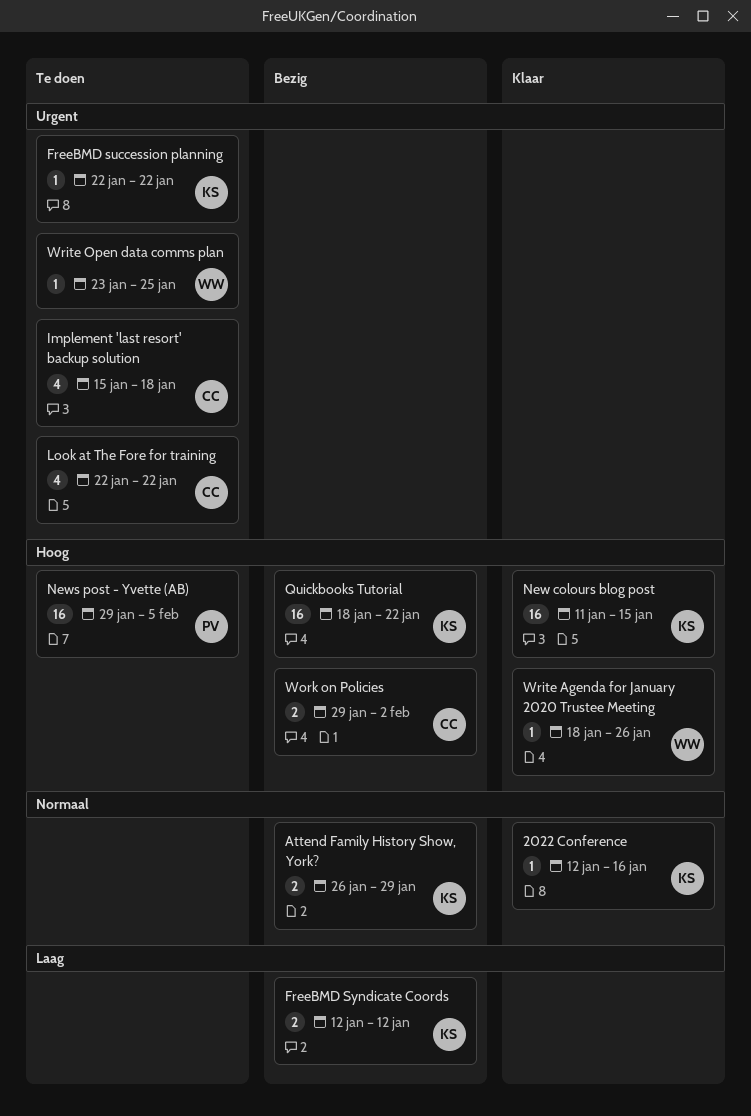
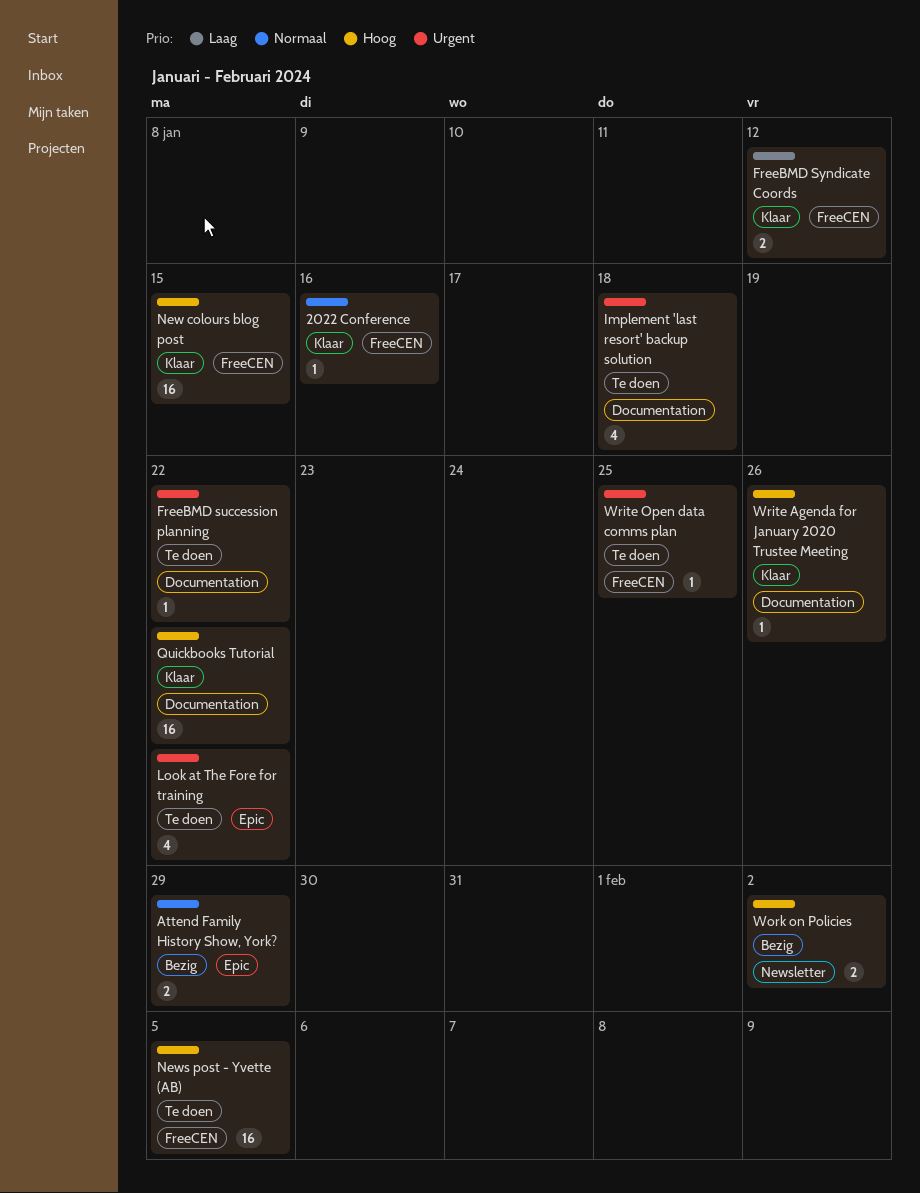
FreeBMD Syndicate Coords, status: Bezig -> Klaar
Quickbooks Tutorial, status: Bezig -> Klaar

